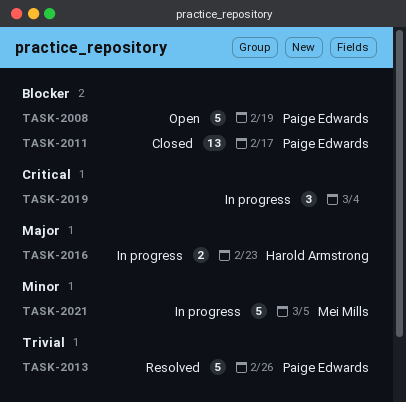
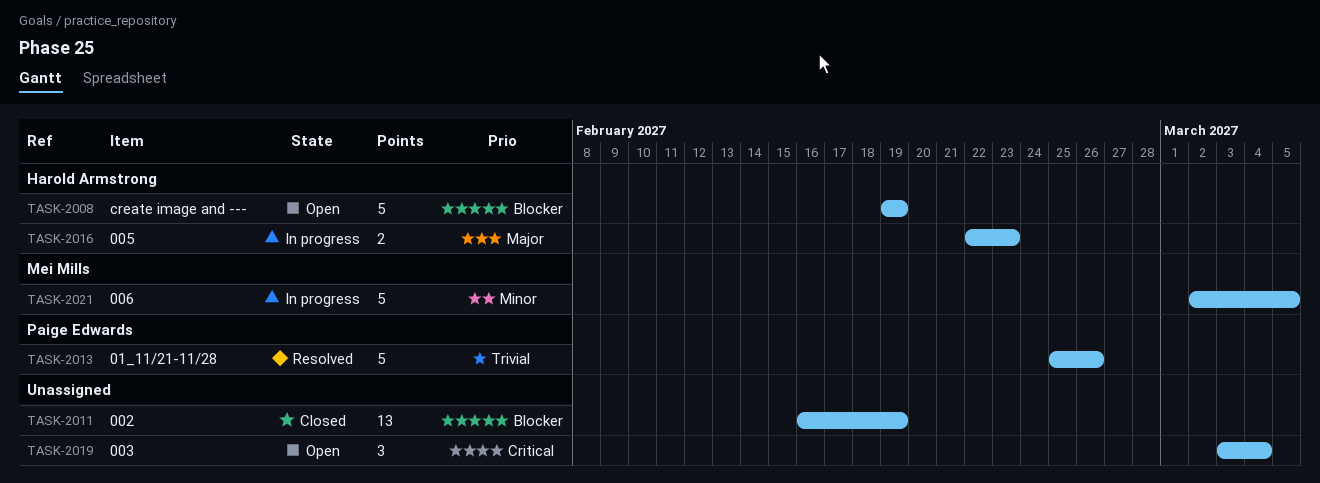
TASK-2008, owner: Paige Edwards -> Harold Armstrong
TASK-2011, owner: Paige Edwards -> none
TASK-2011, due: Feb 17 -> Feb 19
TASK-2019, status: In progress -> Open

